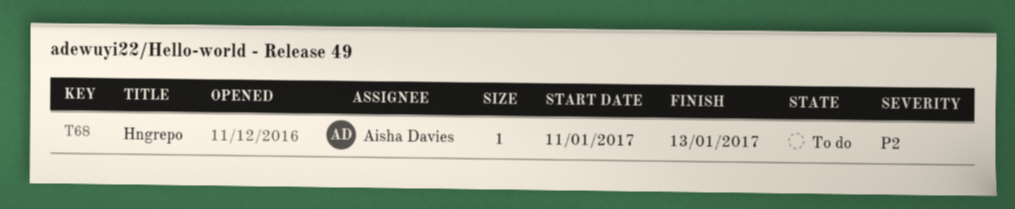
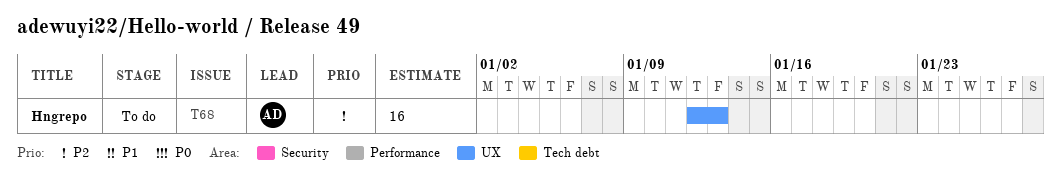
T68, estimate: 1 -> 16
T68, start: Jan 11 -> Jan 12

